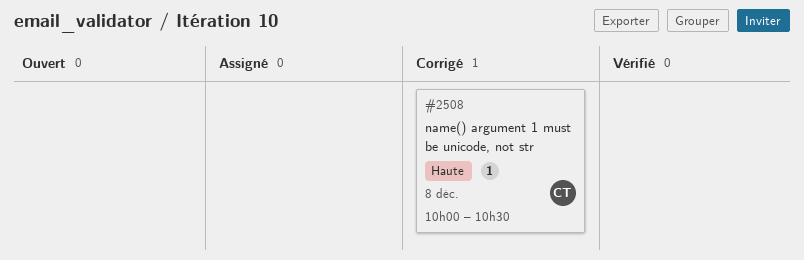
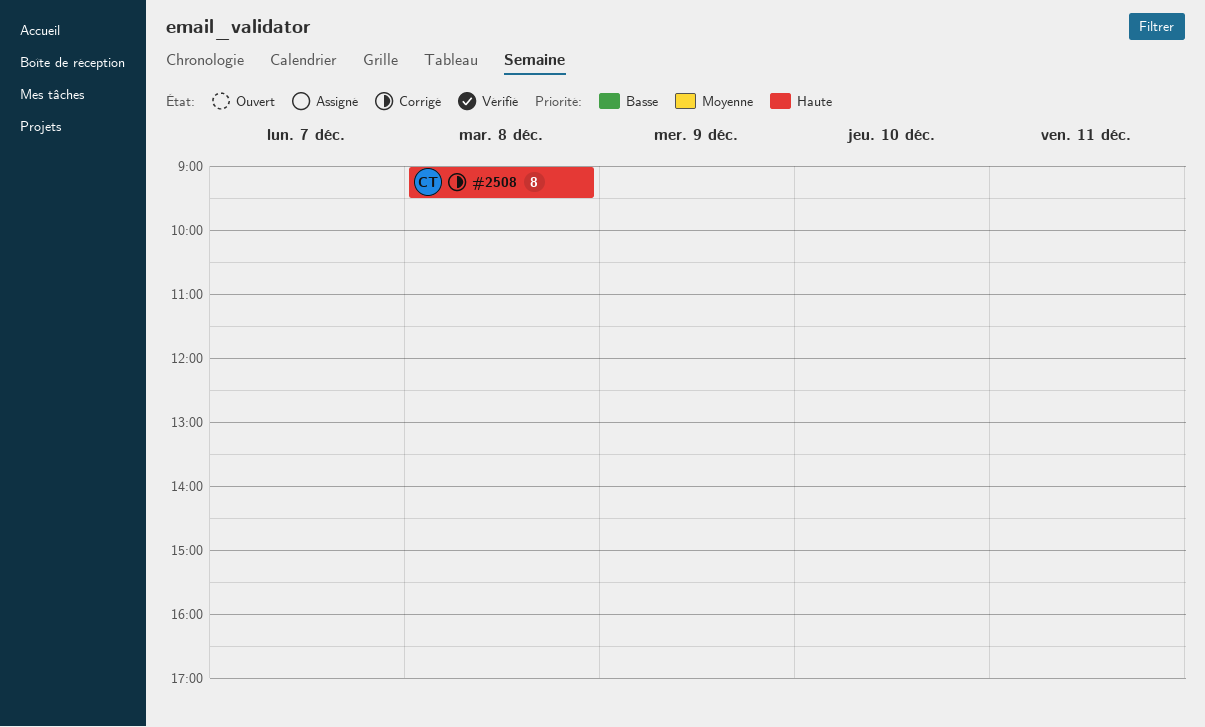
#2508, estimate: 1 -> 8
#2508, begins: 10:00 -> 09:00
#2508, ends: 10:30 -> 09:30

